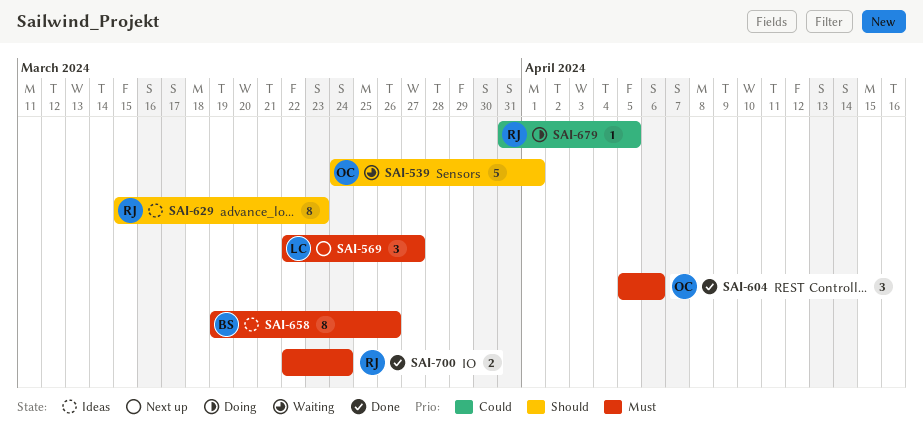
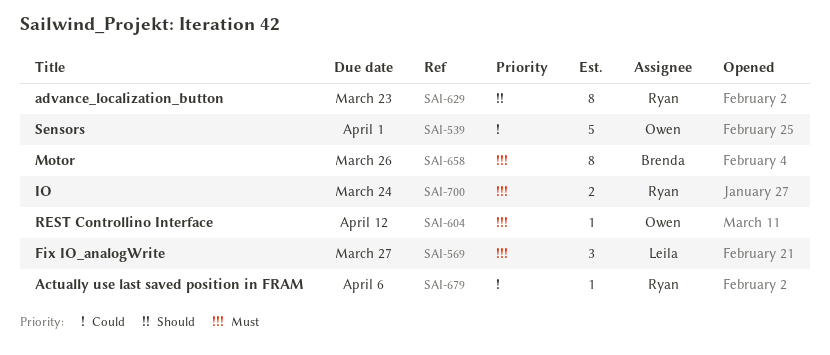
SAI-539, priority: Should -> Could
SAI-604, estimate: 3 -> 1
SAI-604, due: Apr 6 -> Apr 12
SAI-679, due: Apr 5 -> Apr 6

